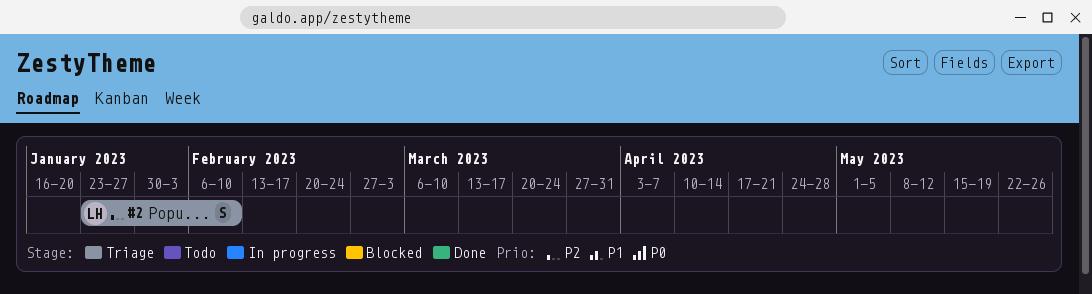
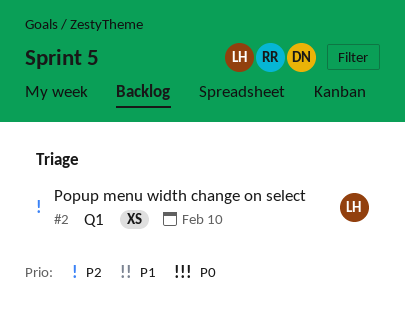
#2, estimate: S -> XS

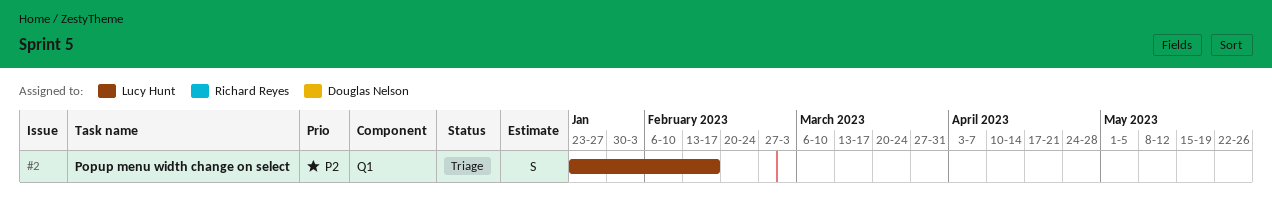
#2, estimate: XS -> S
#2, due: Feb 10 -> Feb 17

